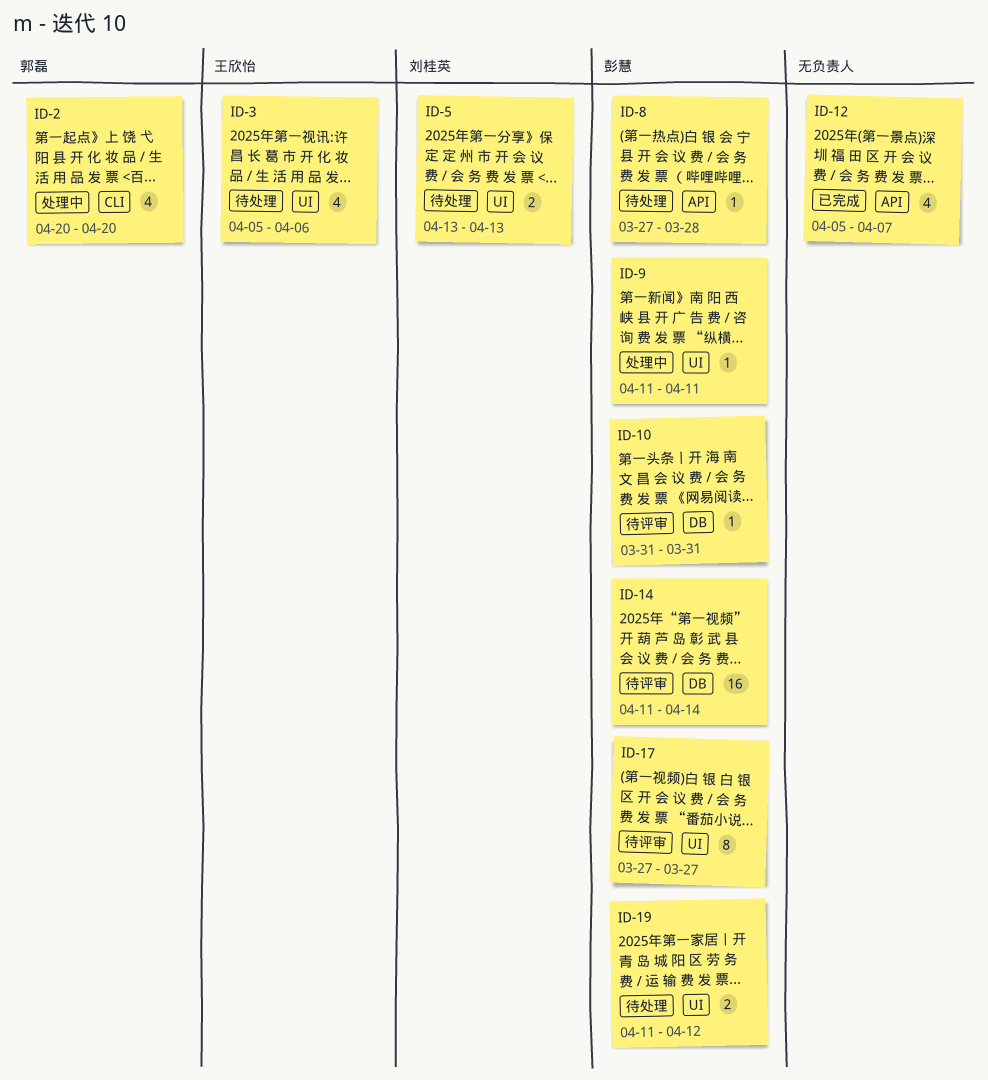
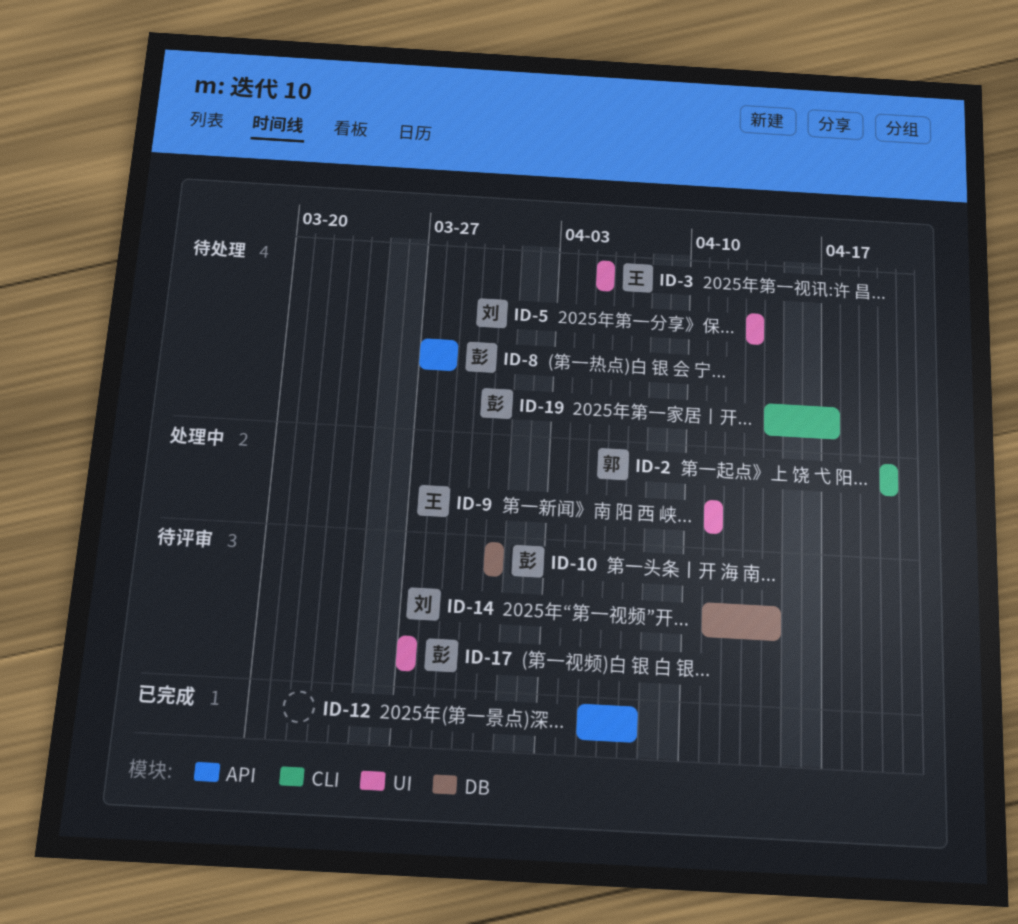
ID-3, due: Apr 6 -> Apr 5
ID-9, owner: 彭慧 -> 王欣怡
ID-14, owner: 彭慧 -> 刘桂英
ID-19, label: UI -> CLI
ID-19, start: Apr 11 -> Apr 14
ID-19, due: Apr 12 -> Apr 17

